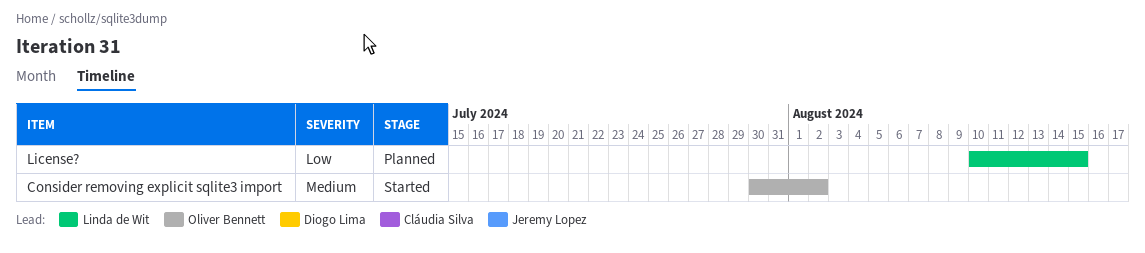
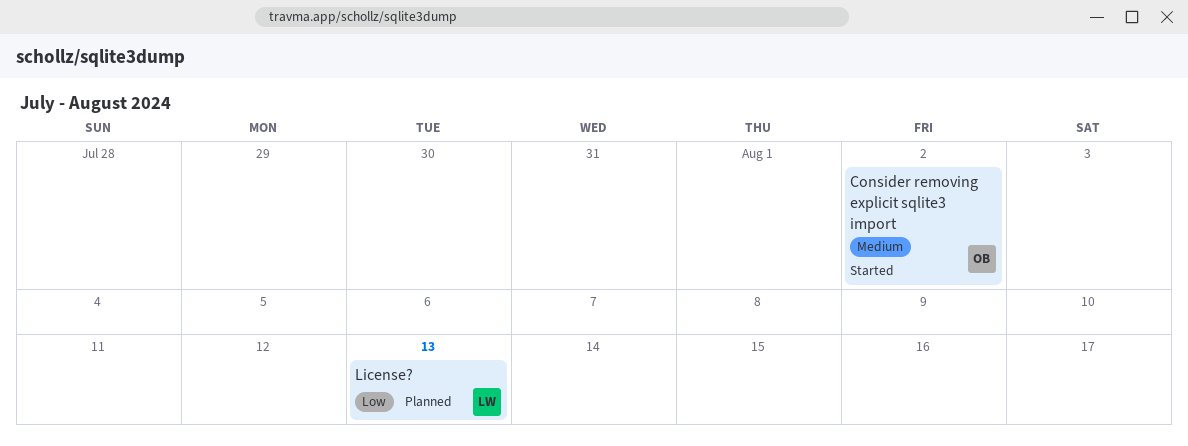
License?, due: Aug 15 -> Aug 13

